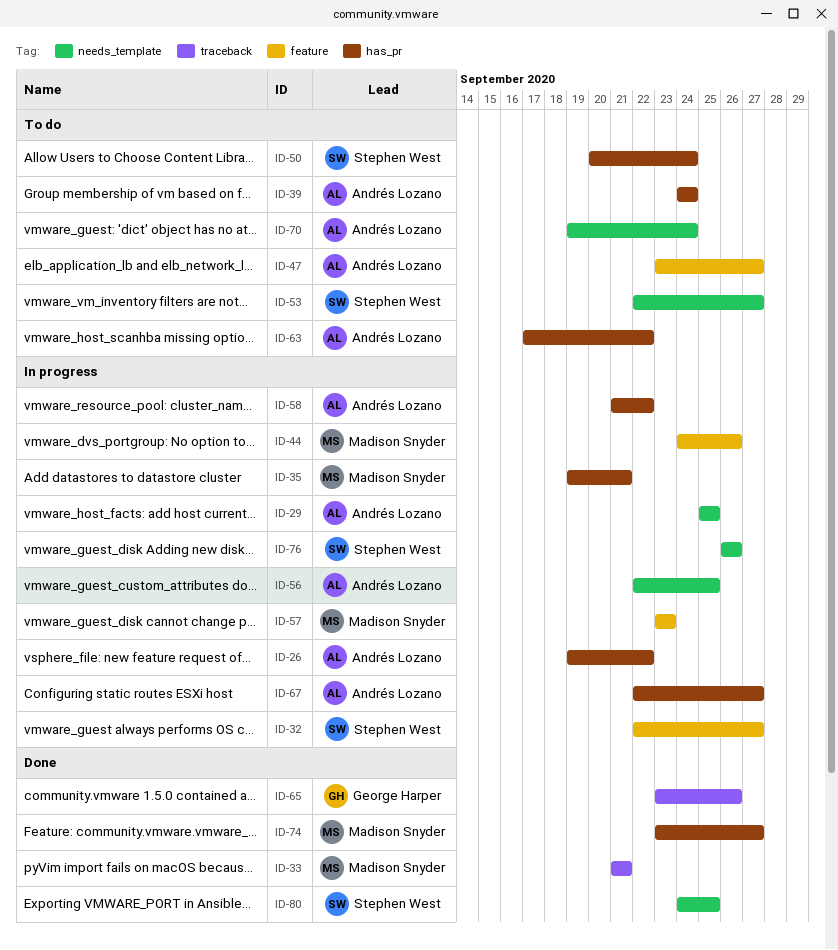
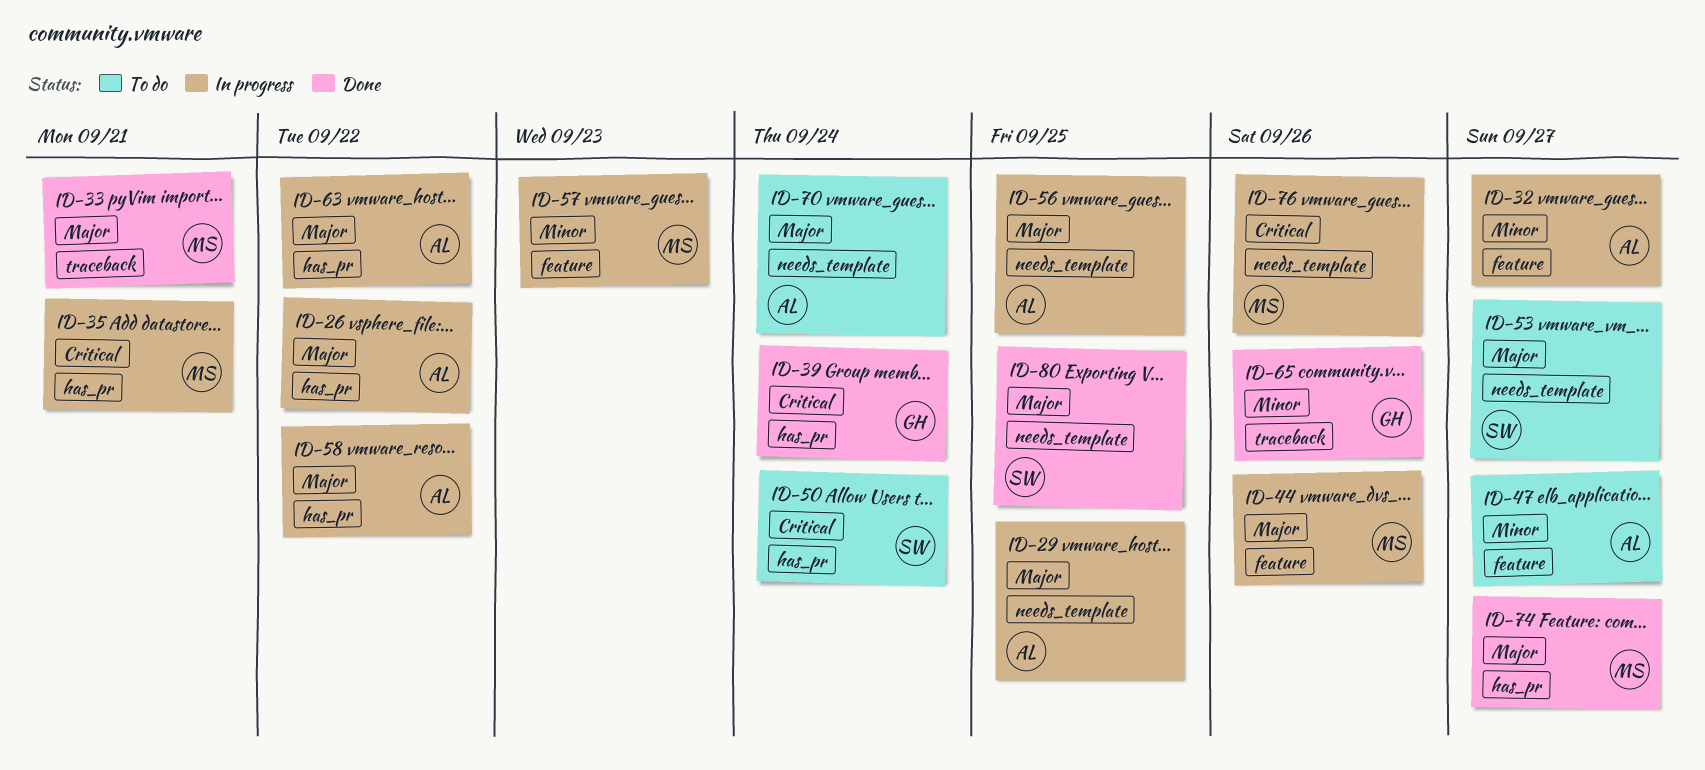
ID-32, owner: Stephen West -> Andrés Lozano
ID-39, status: To do -> Done
ID-39, owner: Andrés Lozano -> George Harper
ID-63, status: To do -> In progress
ID-67: present -> none
ID-76, owner: Stephen West -> Madison Snyder

